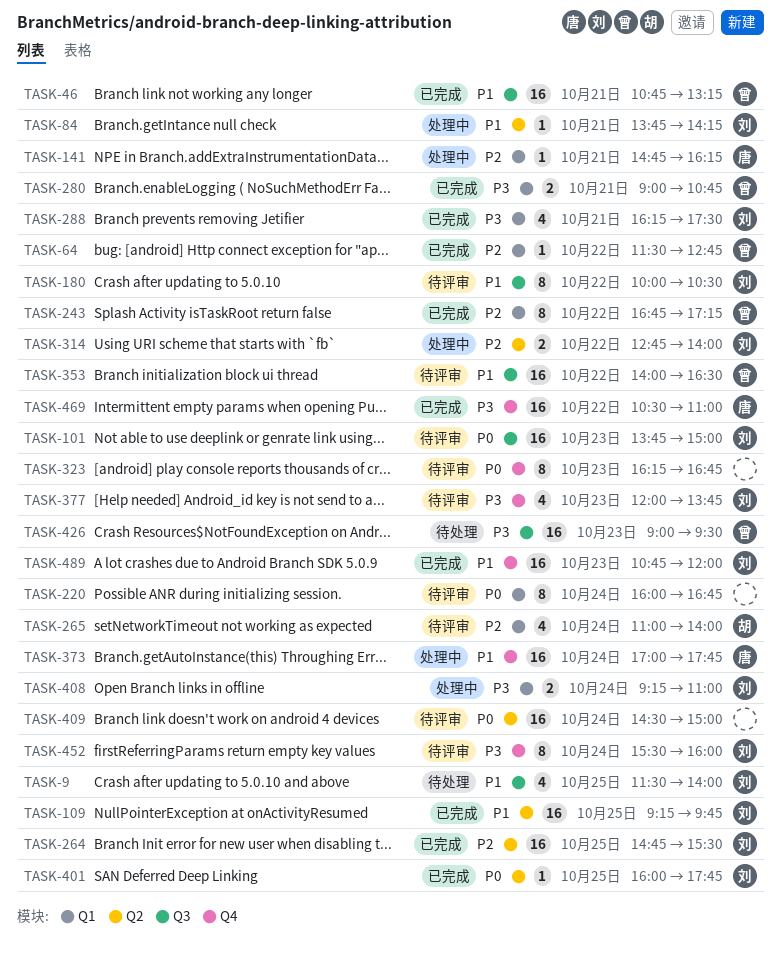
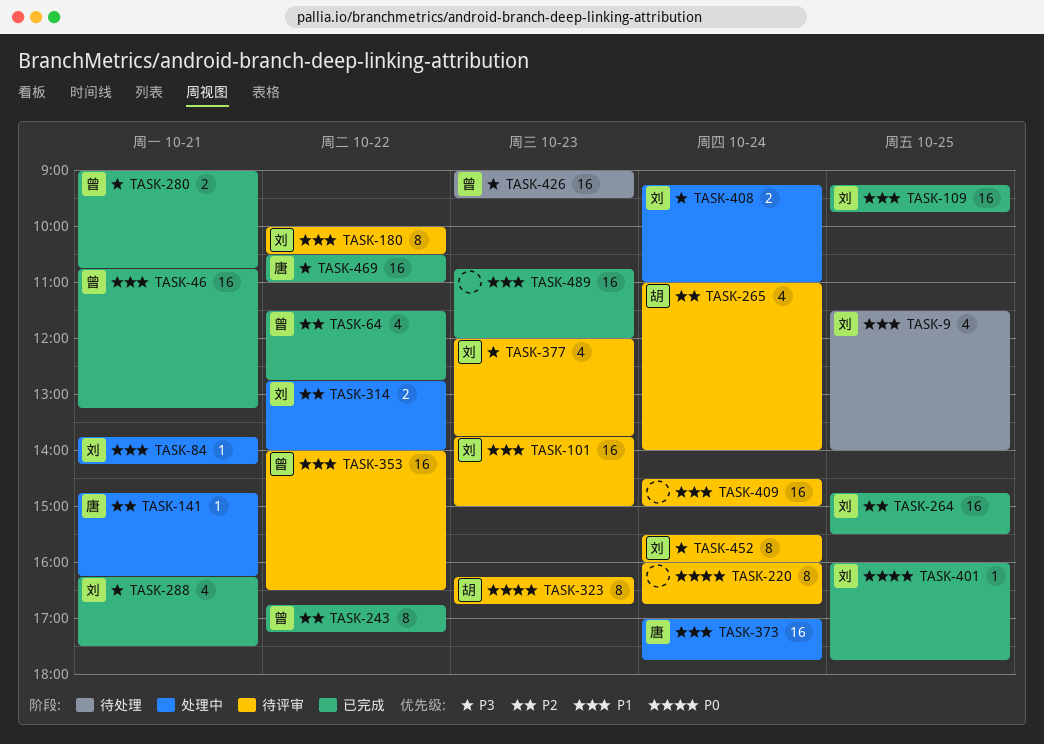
TASK-64, estimate: 1 -> 4
TASK-101, priority: P0 -> P1
TASK-323, owner: none -> 胡
TASK-409, priority: P0 -> P1
TASK-489, owner: 刘 -> none

